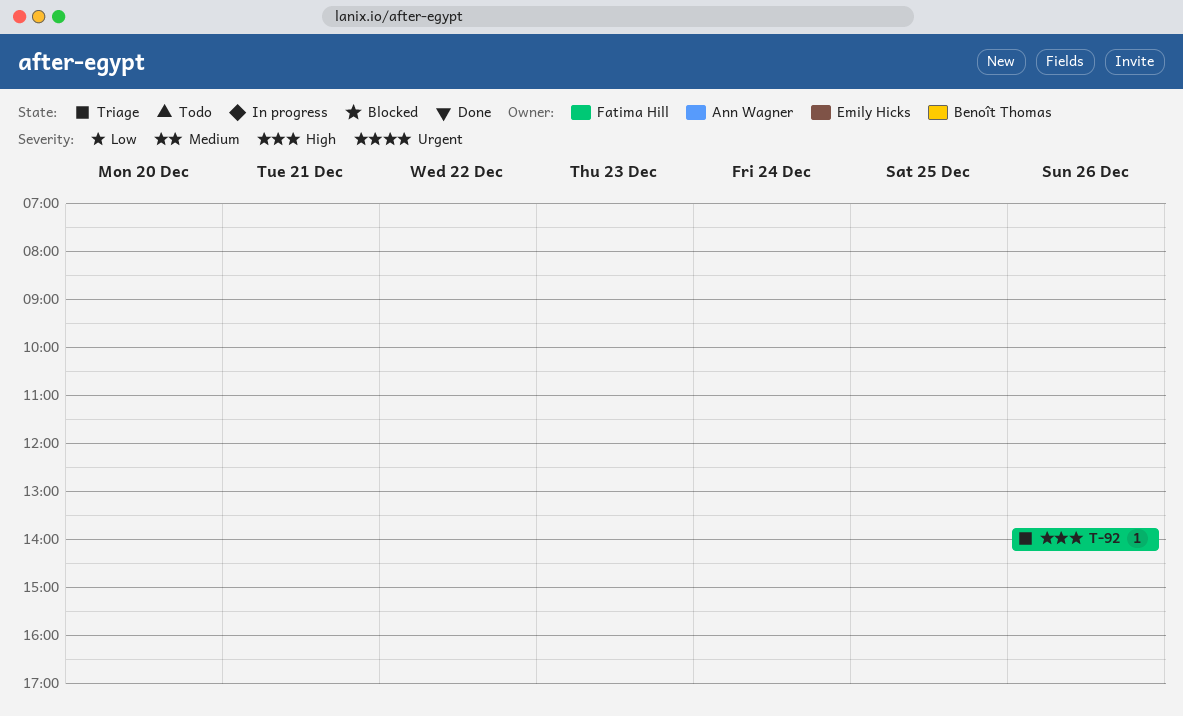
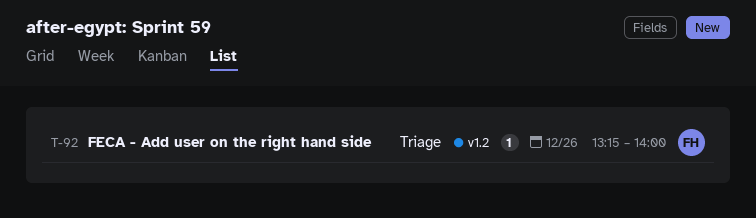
T-92, begins: 13:45 -> 13:15
T-92, ends: 14:15 -> 14:00

